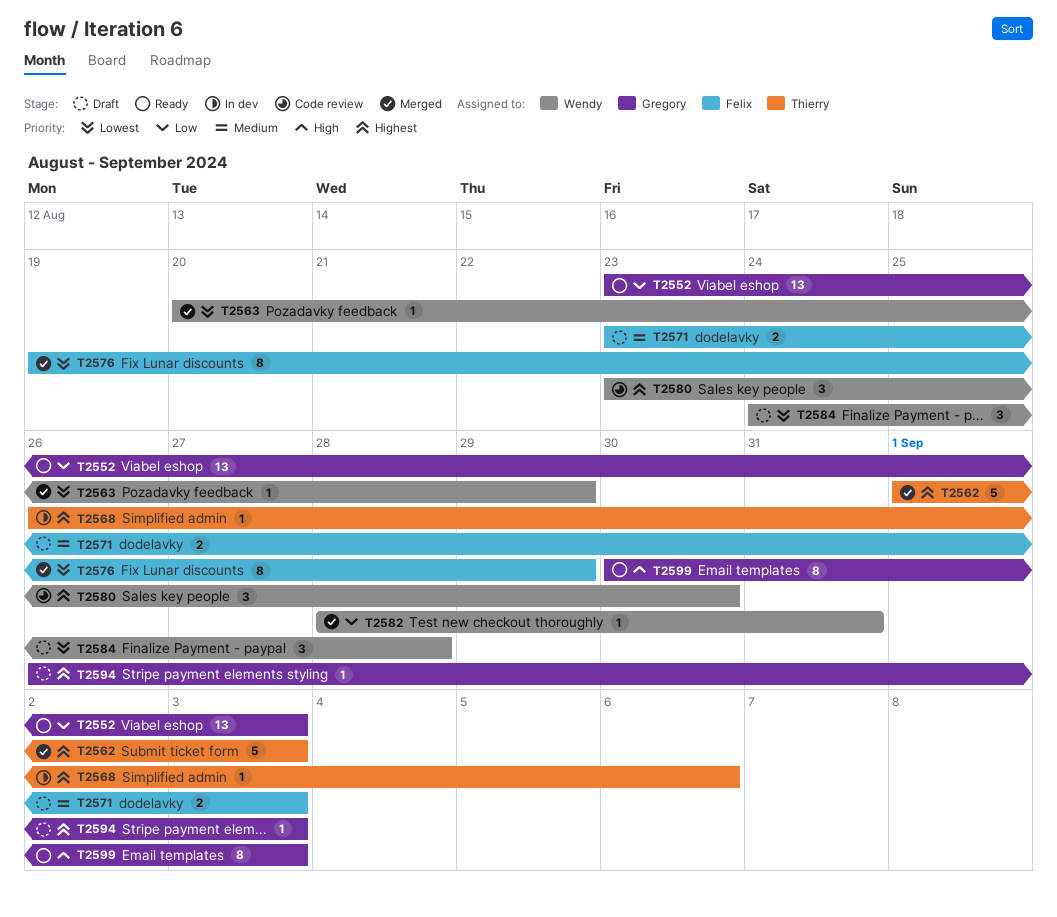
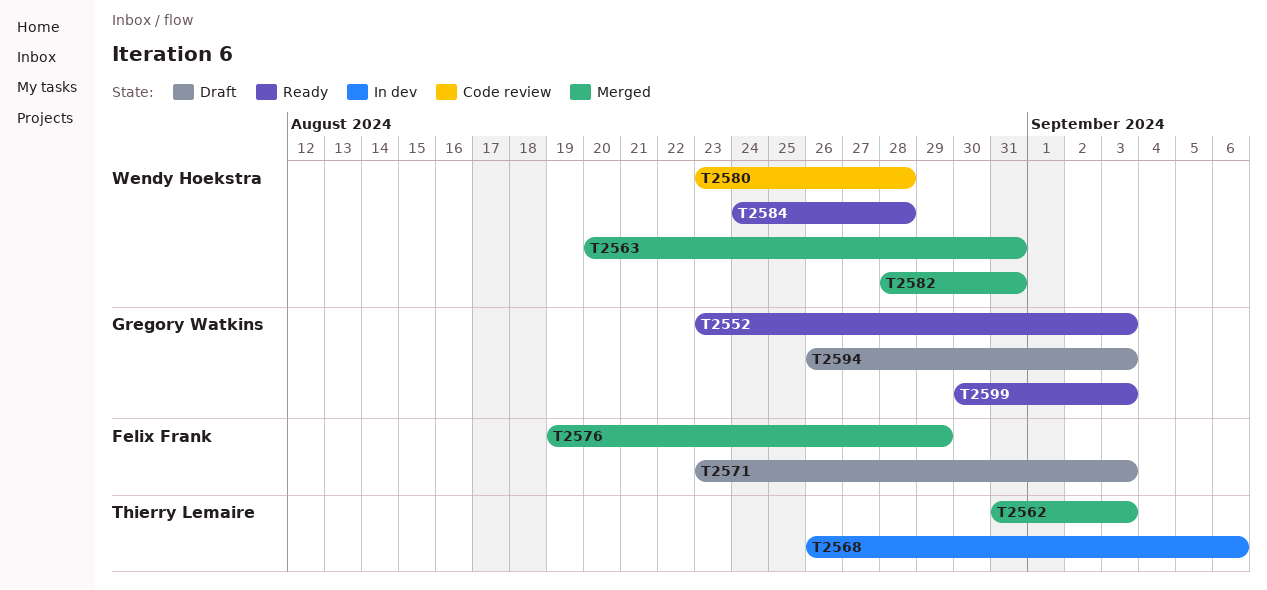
T2562, start: Sep 1 -> Aug 31
T2563, due: Aug 29 -> Aug 31
T2580, due: Aug 30 -> Aug 28
T2584, status: Draft -> Ready

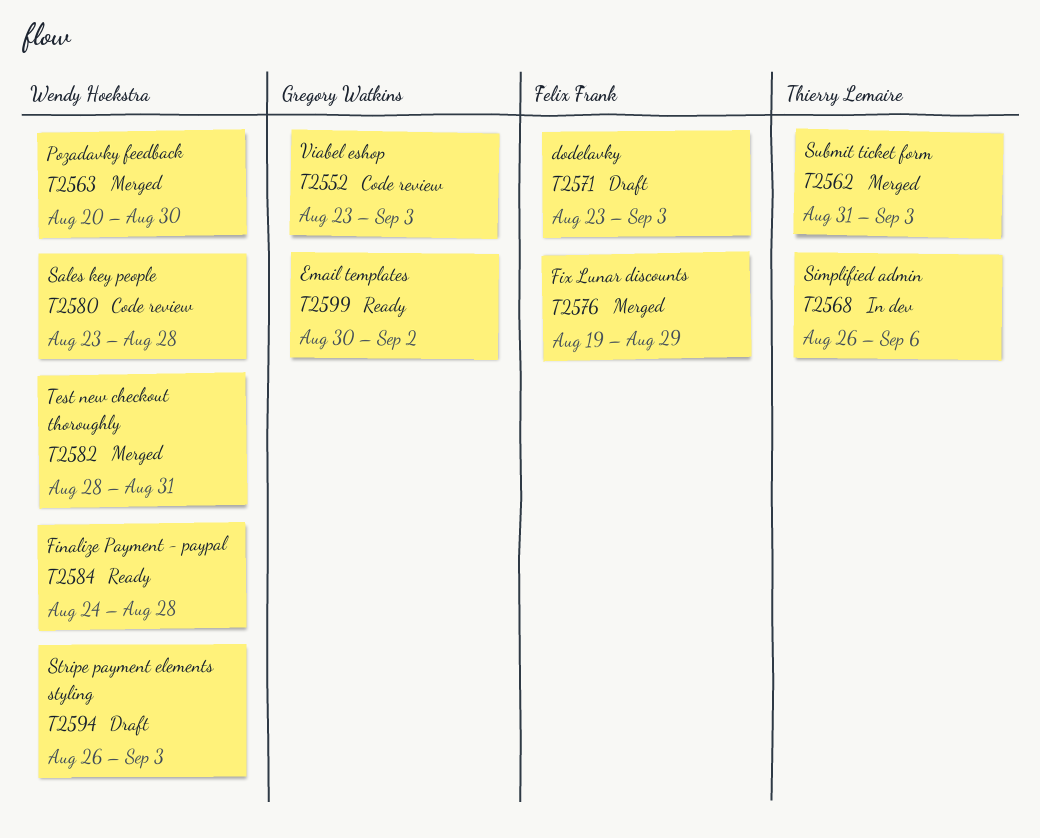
T2552, status: Ready -> Code review
T2563, due: Aug 31 -> Aug 30
T2594, owner: Gregory Watkins -> Wendy Hoekstra
T2599, due: Sep 3 -> Sep 2

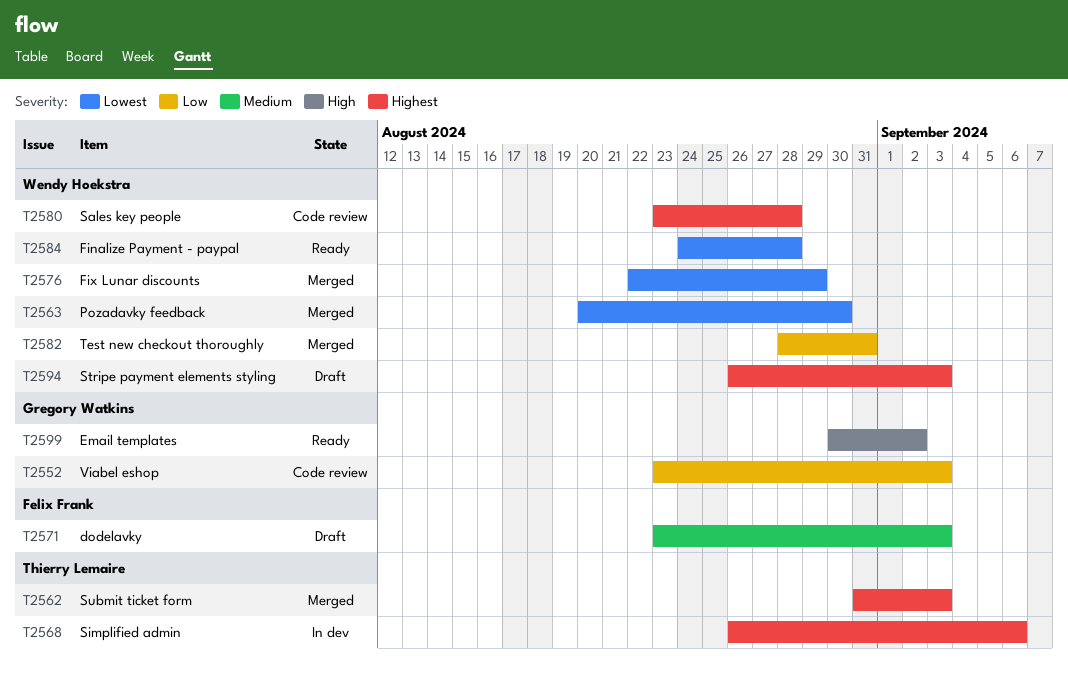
T2576, owner: Felix Frank -> Wendy Hoekstra
T2576, start: Aug 19 -> Aug 22

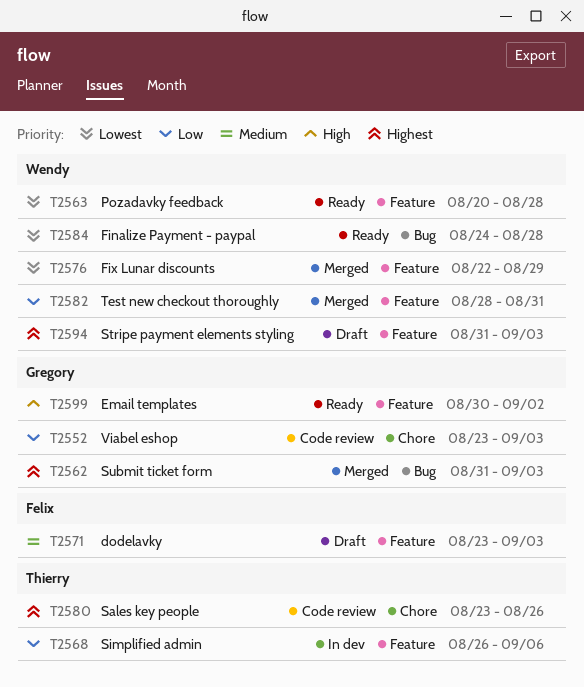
T2562, owner: Thierry Lemaire -> Gregory Watkins
T2563, status: Merged -> Ready
T2563, due: Aug 30 -> Aug 28
T2568, priority: Highest -> Low
T2580, owner: Wendy Hoekstra -> Thierry Lemaire
T2580, due: Aug 28 -> Aug 26
T2594, start: Aug 26 -> Aug 31

